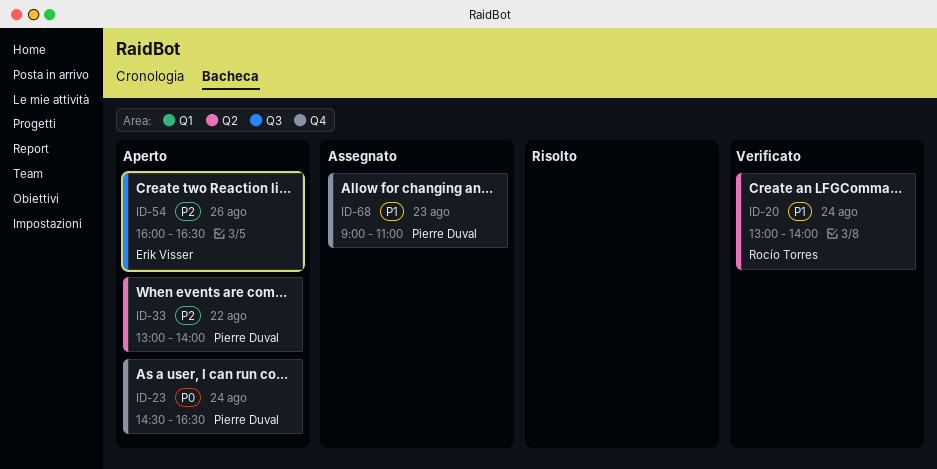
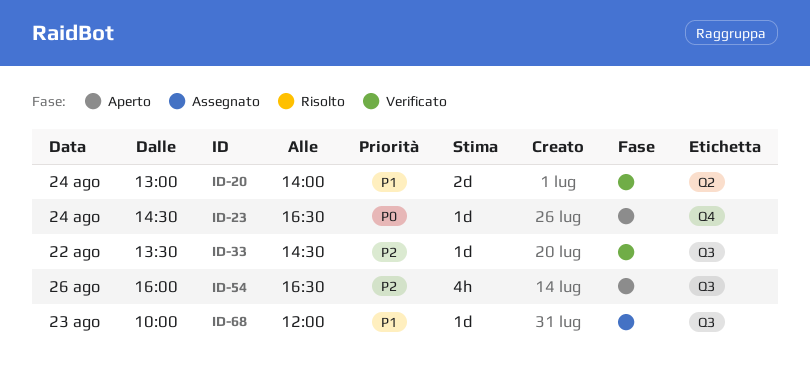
ID-33, status: Aperto -> Verificato
ID-33, label: Q2 -> Q3
ID-33, begins: 13:00 -> 13:30
ID-33, ends: 14:00 -> 14:30
ID-68, label: Q4 -> Q3
ID-68, begins: 09:00 -> 10:00
ID-68, ends: 11:00 -> 12:00

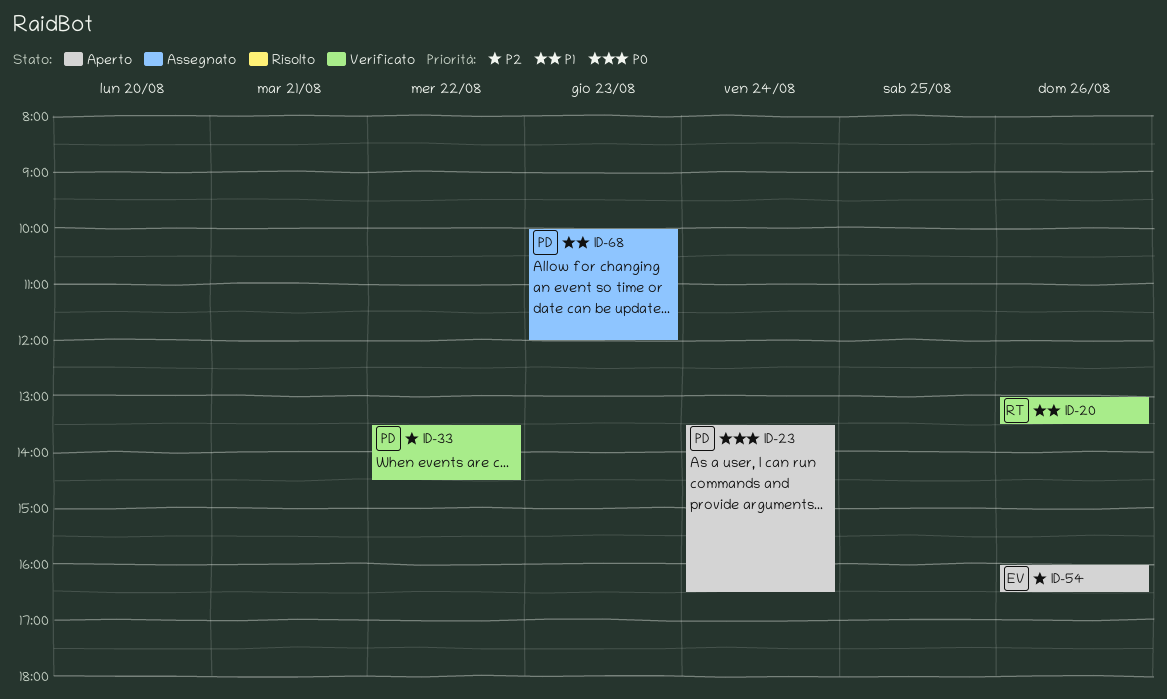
ID-20, day: Aug 24 -> Aug 26
ID-20, ends: 14:00 -> 13:30
ID-23, begins: 14:30 -> 13:30

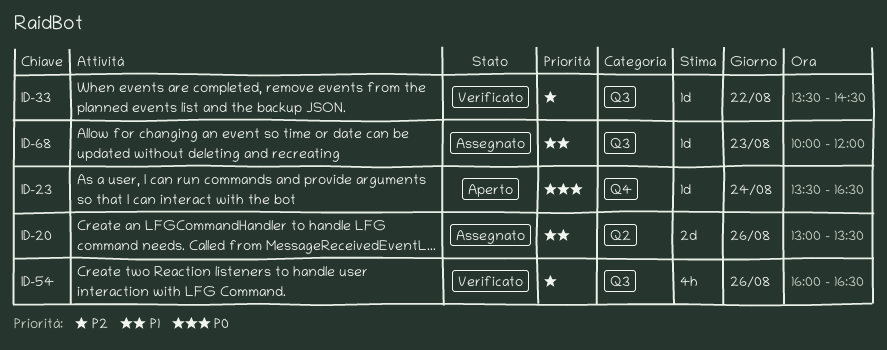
ID-20, status: Verificato -> Assegnato
ID-54, status: Aperto -> Verificato

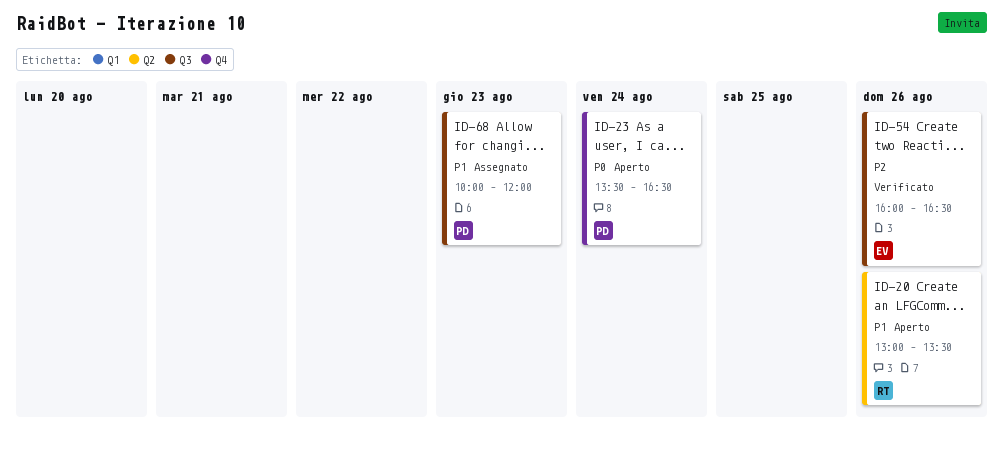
ID-20, status: Assegnato -> Aperto
ID-33: present -> none

